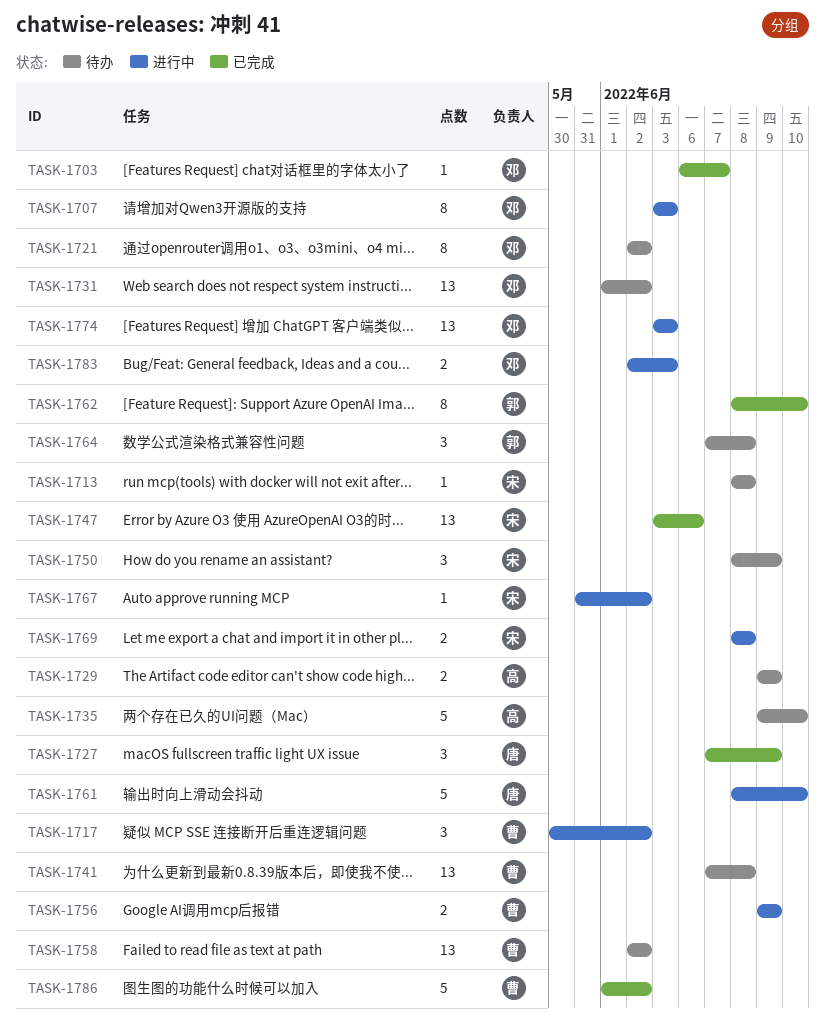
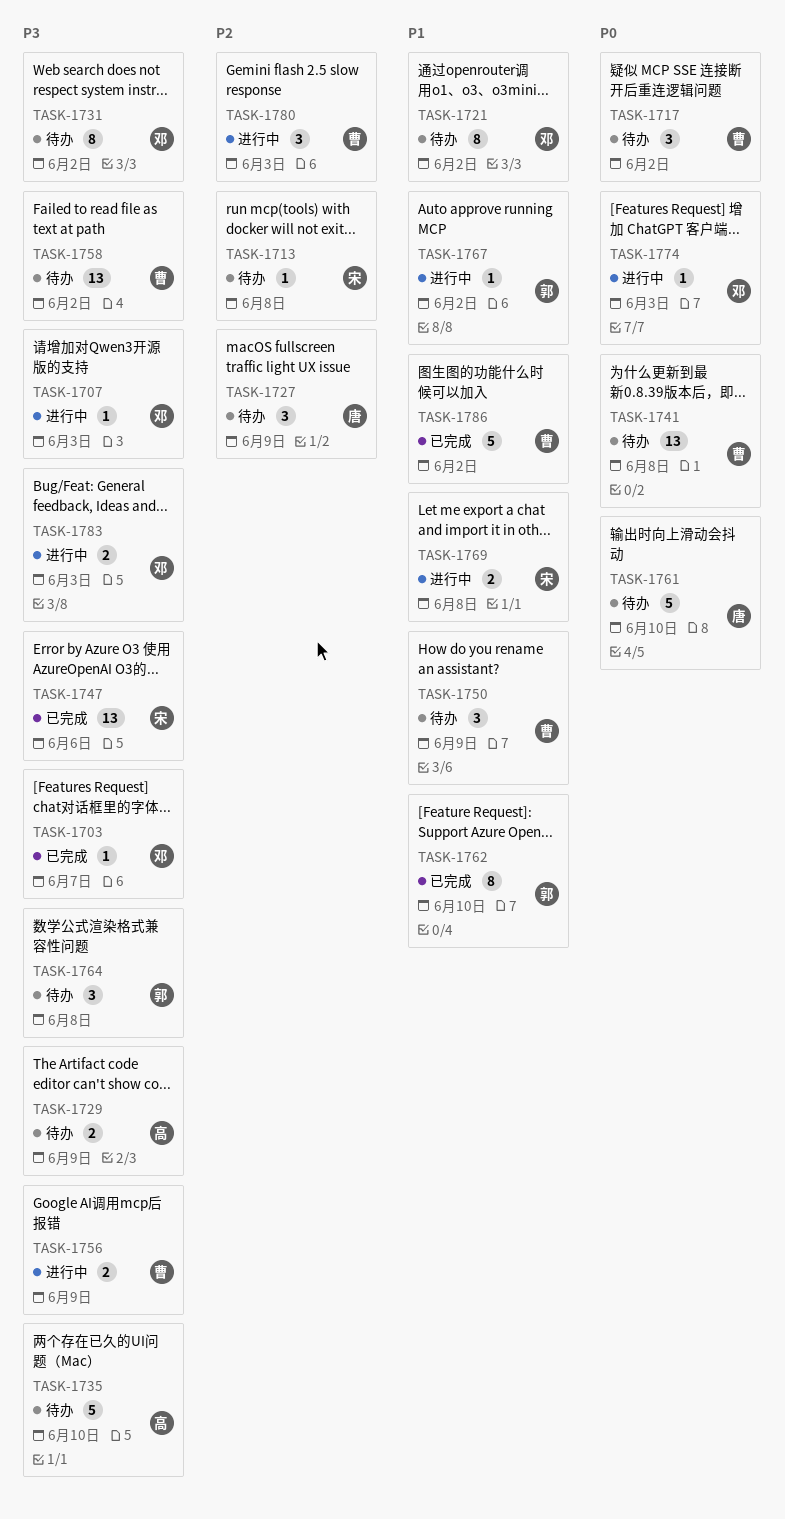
TASK-1707, estimate: 8 -> 1
TASK-1717, status: 进行中 -> 待办
TASK-1727, status: 已完成 -> 待办
TASK-1731, estimate: 13 -> 8
TASK-1750, owner: 宋 -> 曹
TASK-1761, status: 进行中 -> 待办
TASK-1767, owner: 宋 -> 郭
TASK-1774, estimate: 13 -> 1
TASK-1780: none -> present

